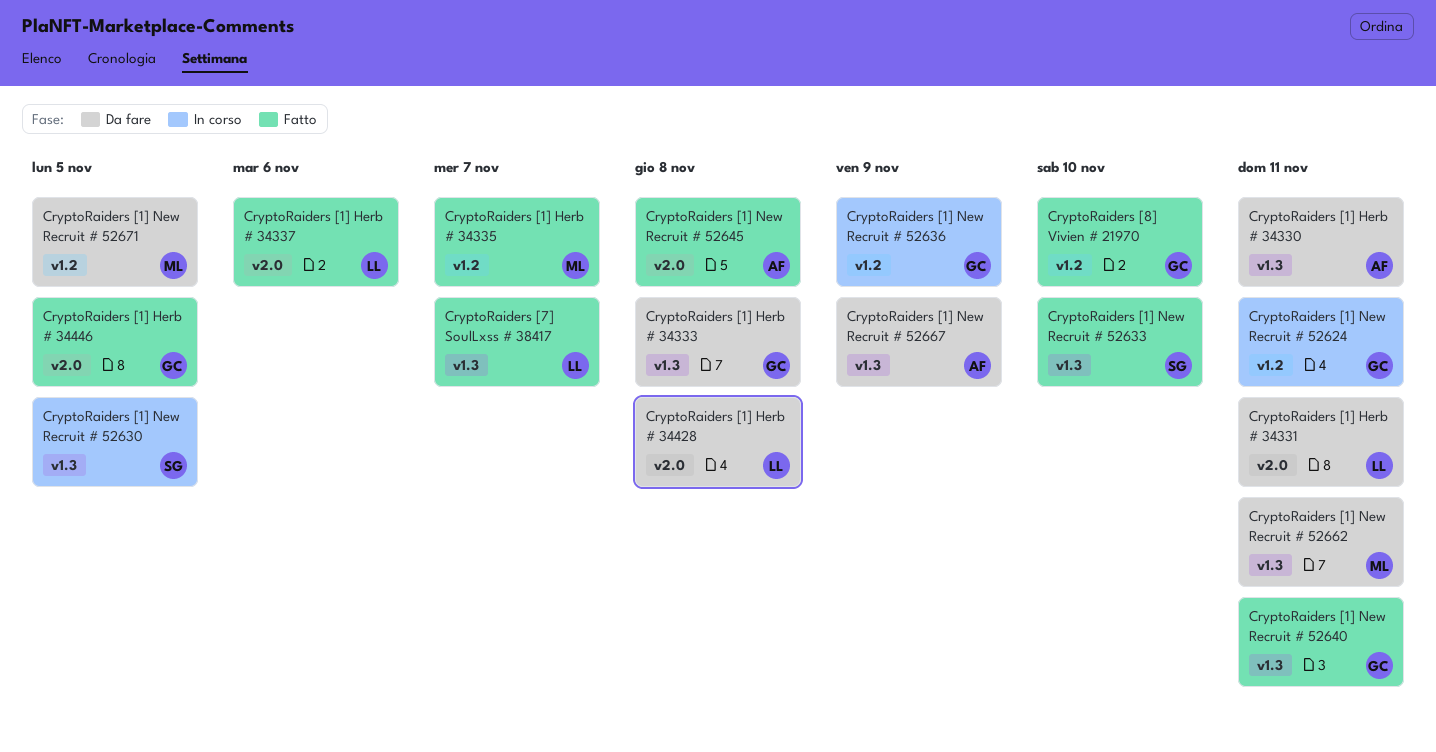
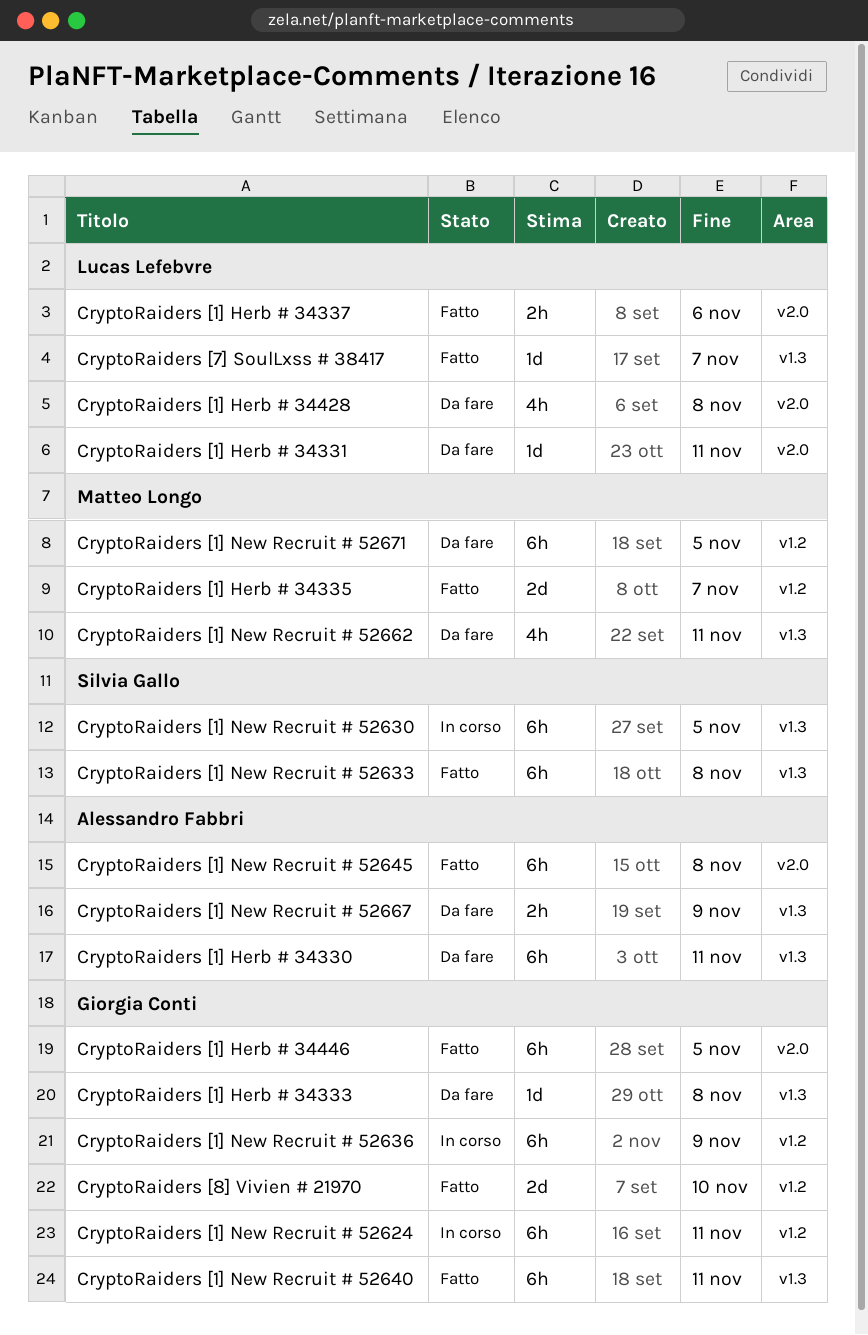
CryptoRaiders [1] New Recruit # 52633, due: Nov 10 -> Nov 8

